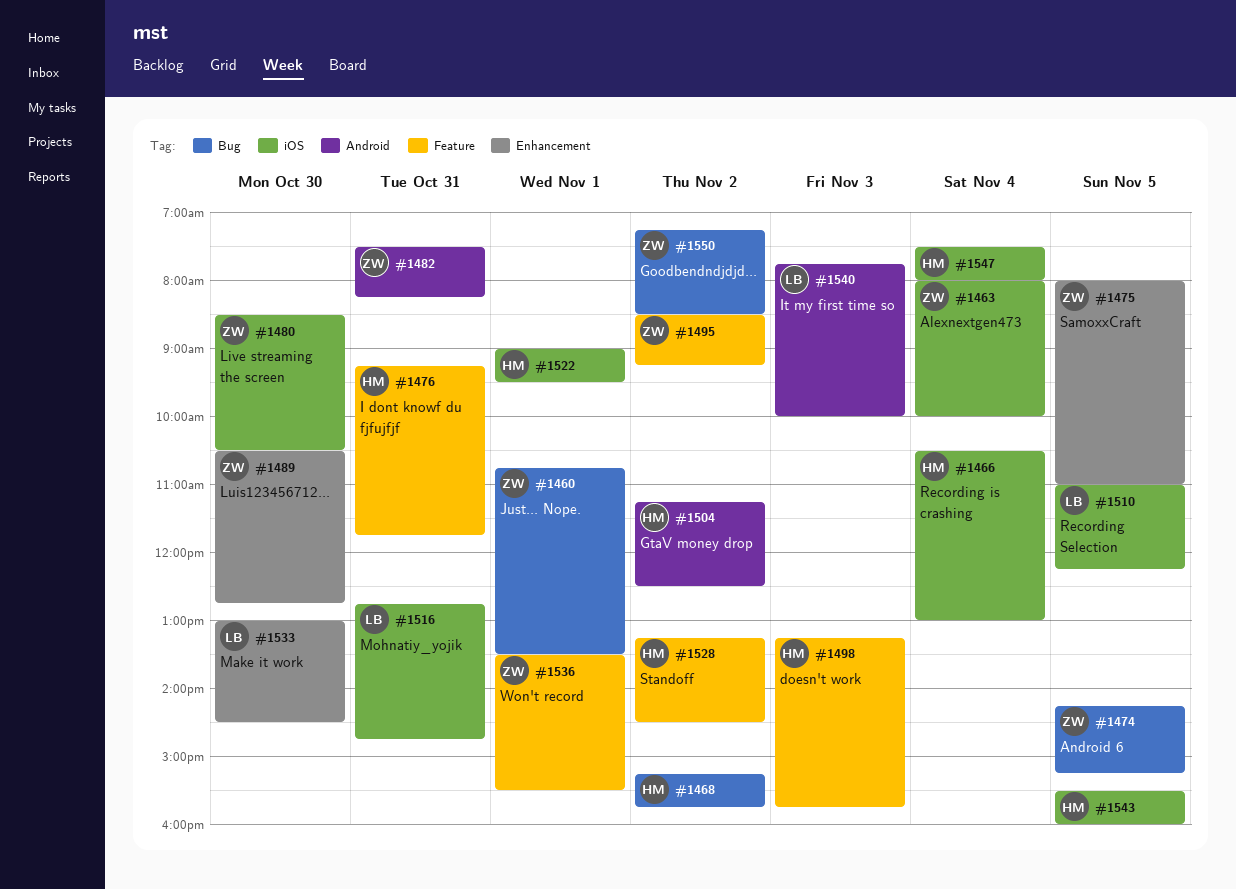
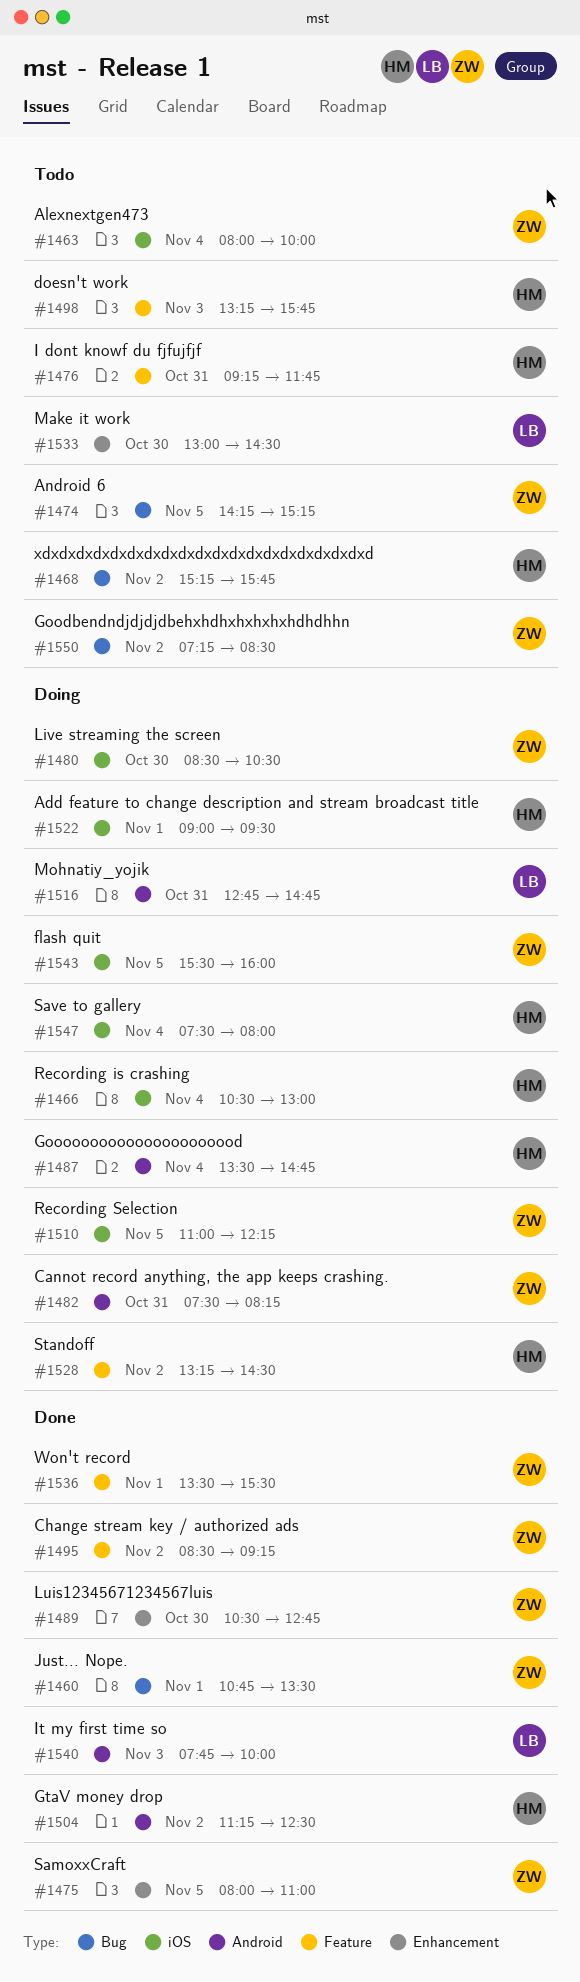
#1487: none -> present
#1510, owner: LB -> ZW
#1516, label: iOS -> Android
#1543, owner: HM -> ZW

